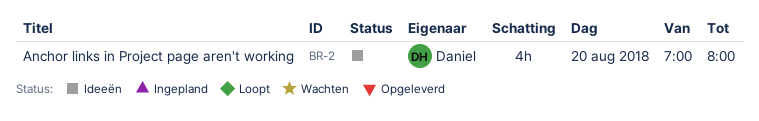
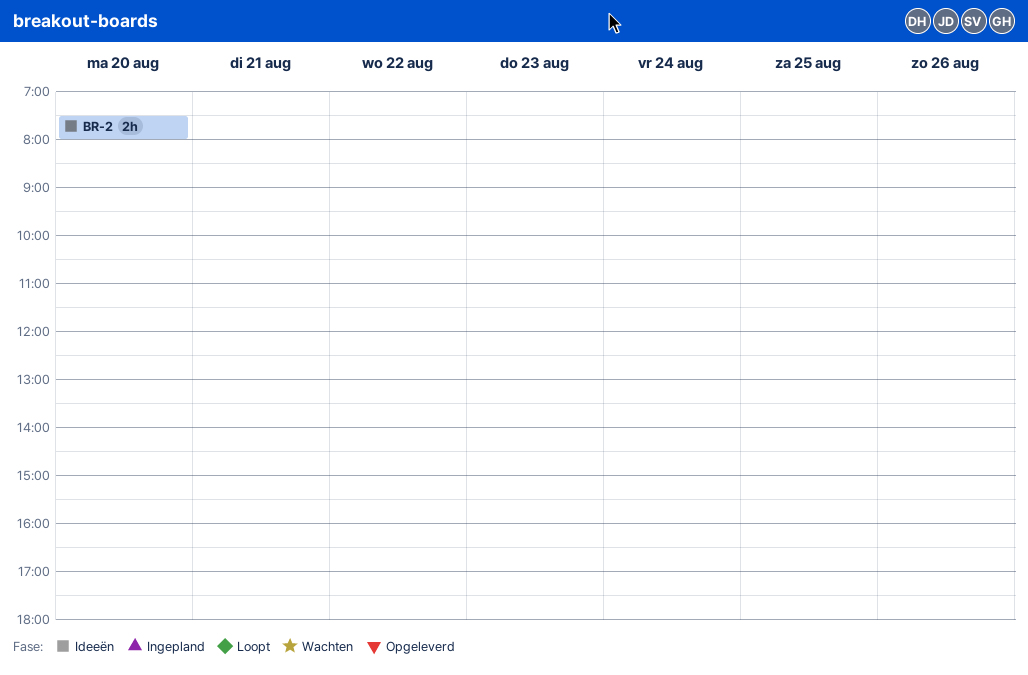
BR-2, estimate: 4h -> 2h
BR-2, begins: 07:00 -> 07:30

